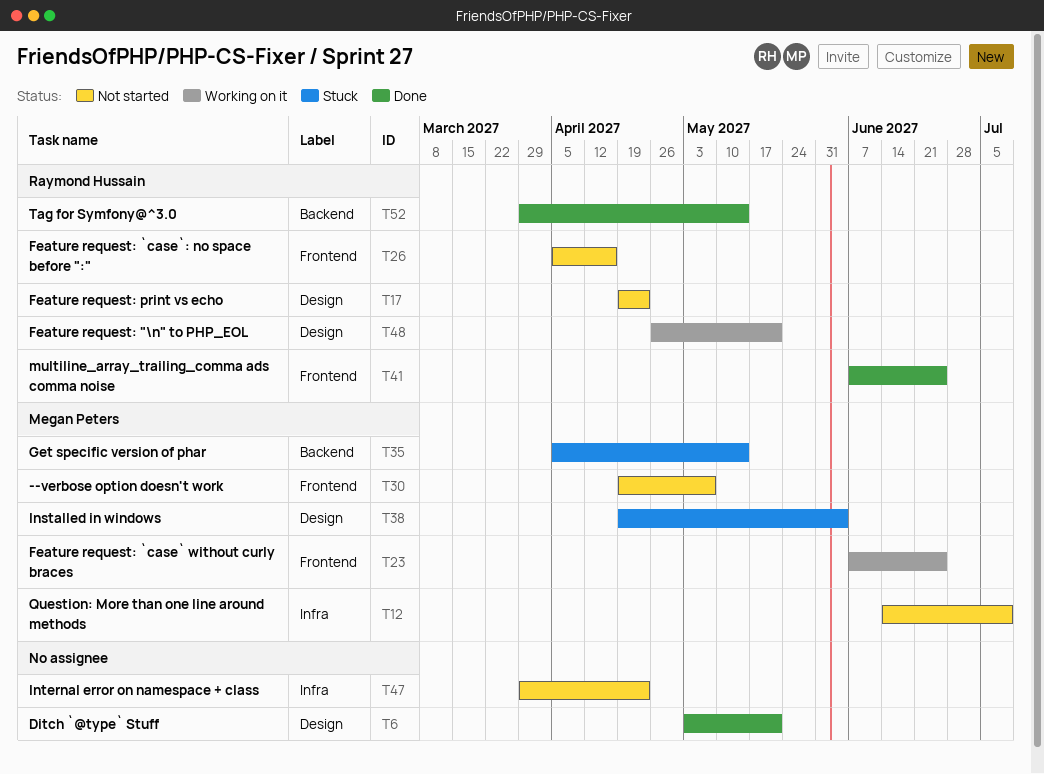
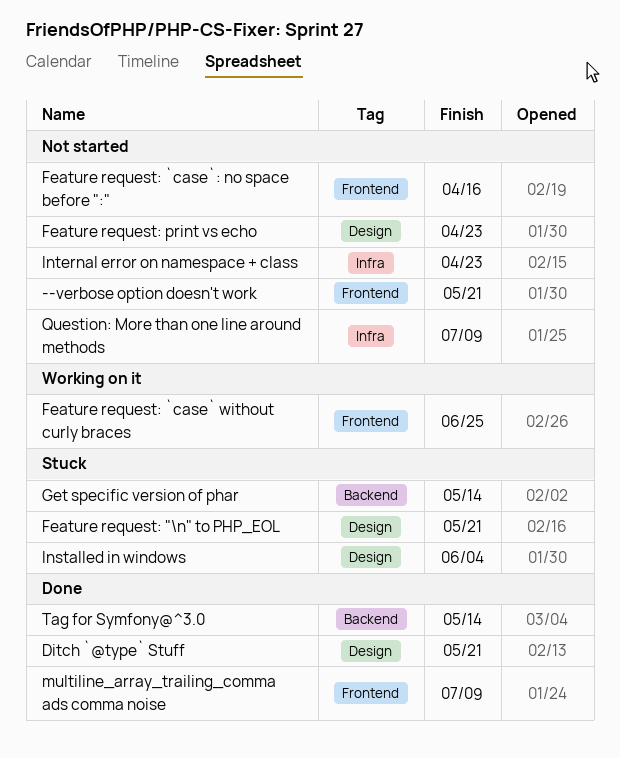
--verbose option doesn't work, due: May 7 -> May 21
Feature request: "\n" to PHP_EOL, status: Working on it -> Stuck
multiline_array_trailing_comma ads comma noise, due: Jun 25 -> Jul 9

